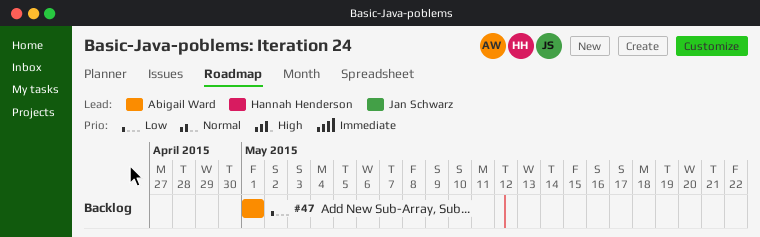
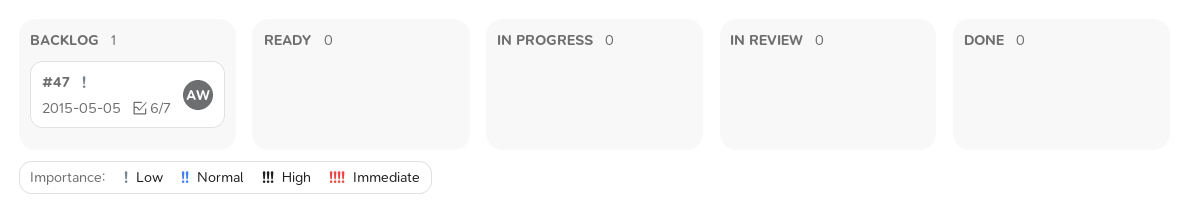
#47, due: May 1 -> May 5

